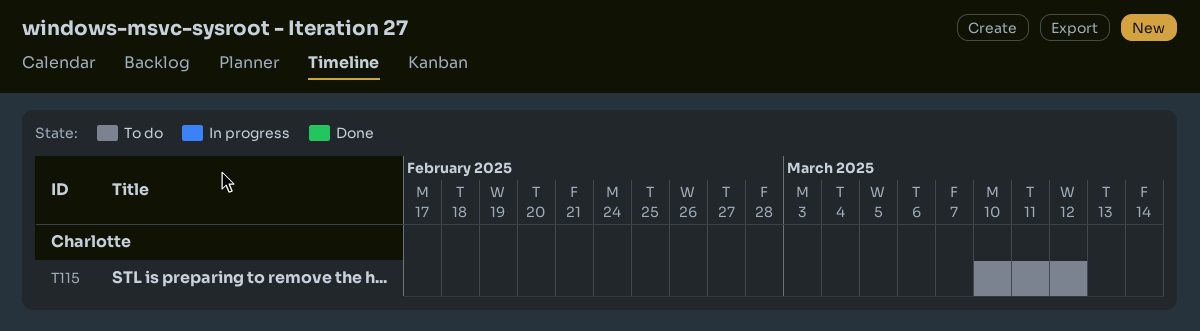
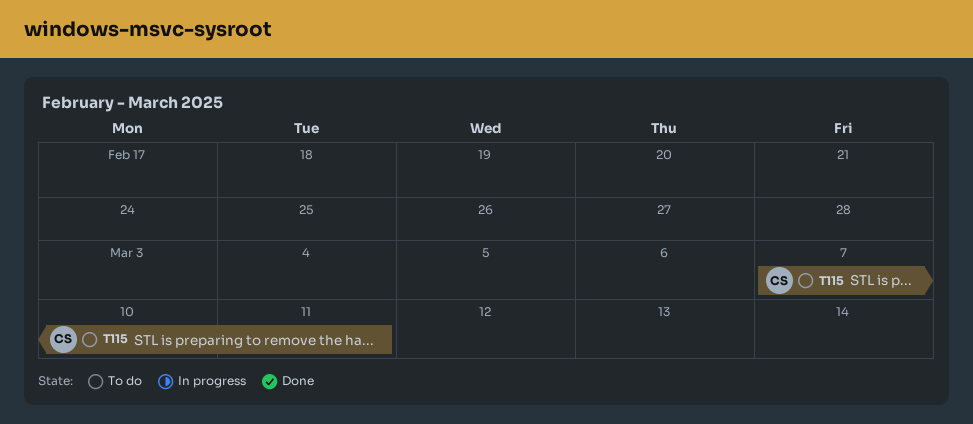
T115, start: Mar 10 -> Mar 7
T115, due: Mar 12 -> Mar 11

